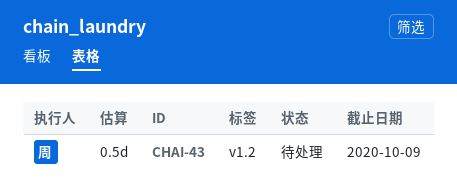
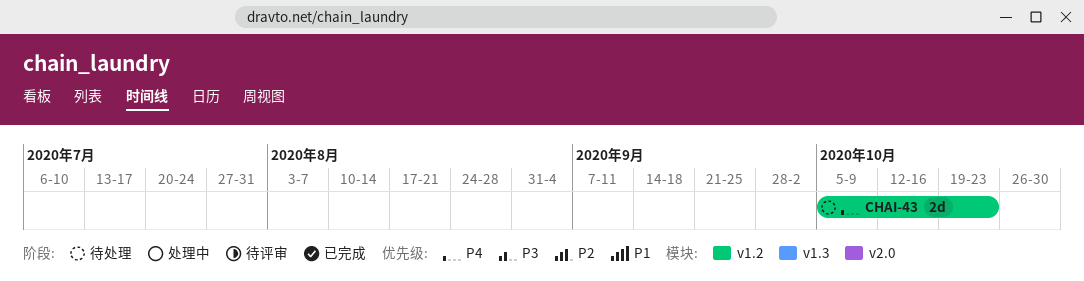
CHAI-43, estimate: 0.5d -> 2d
CHAI-43, due: Oct 9 -> Oct 23

